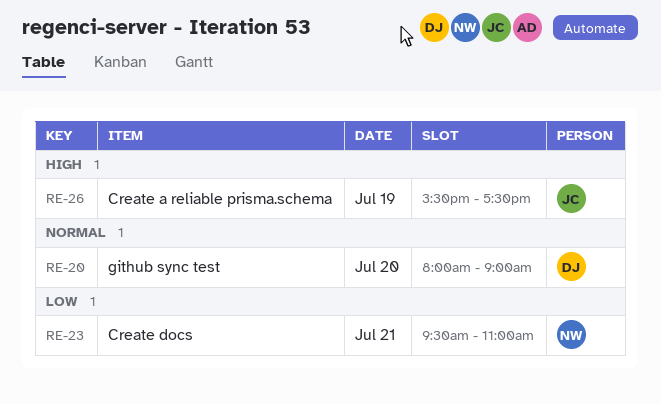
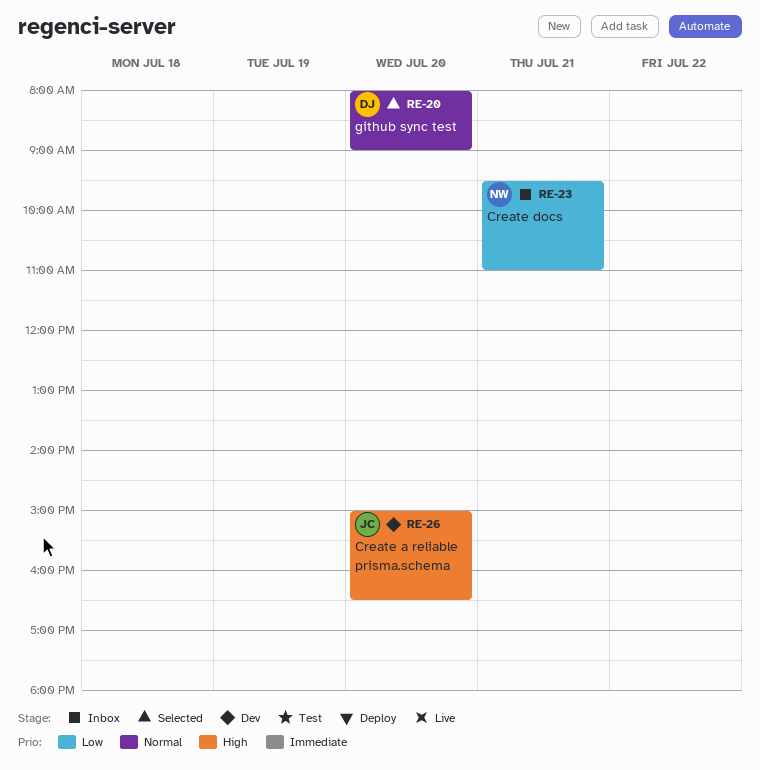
RE-26, day: Jul 19 -> Jul 20
RE-26, begins: 15:30 -> 15:00
RE-26, ends: 17:30 -> 16:30

